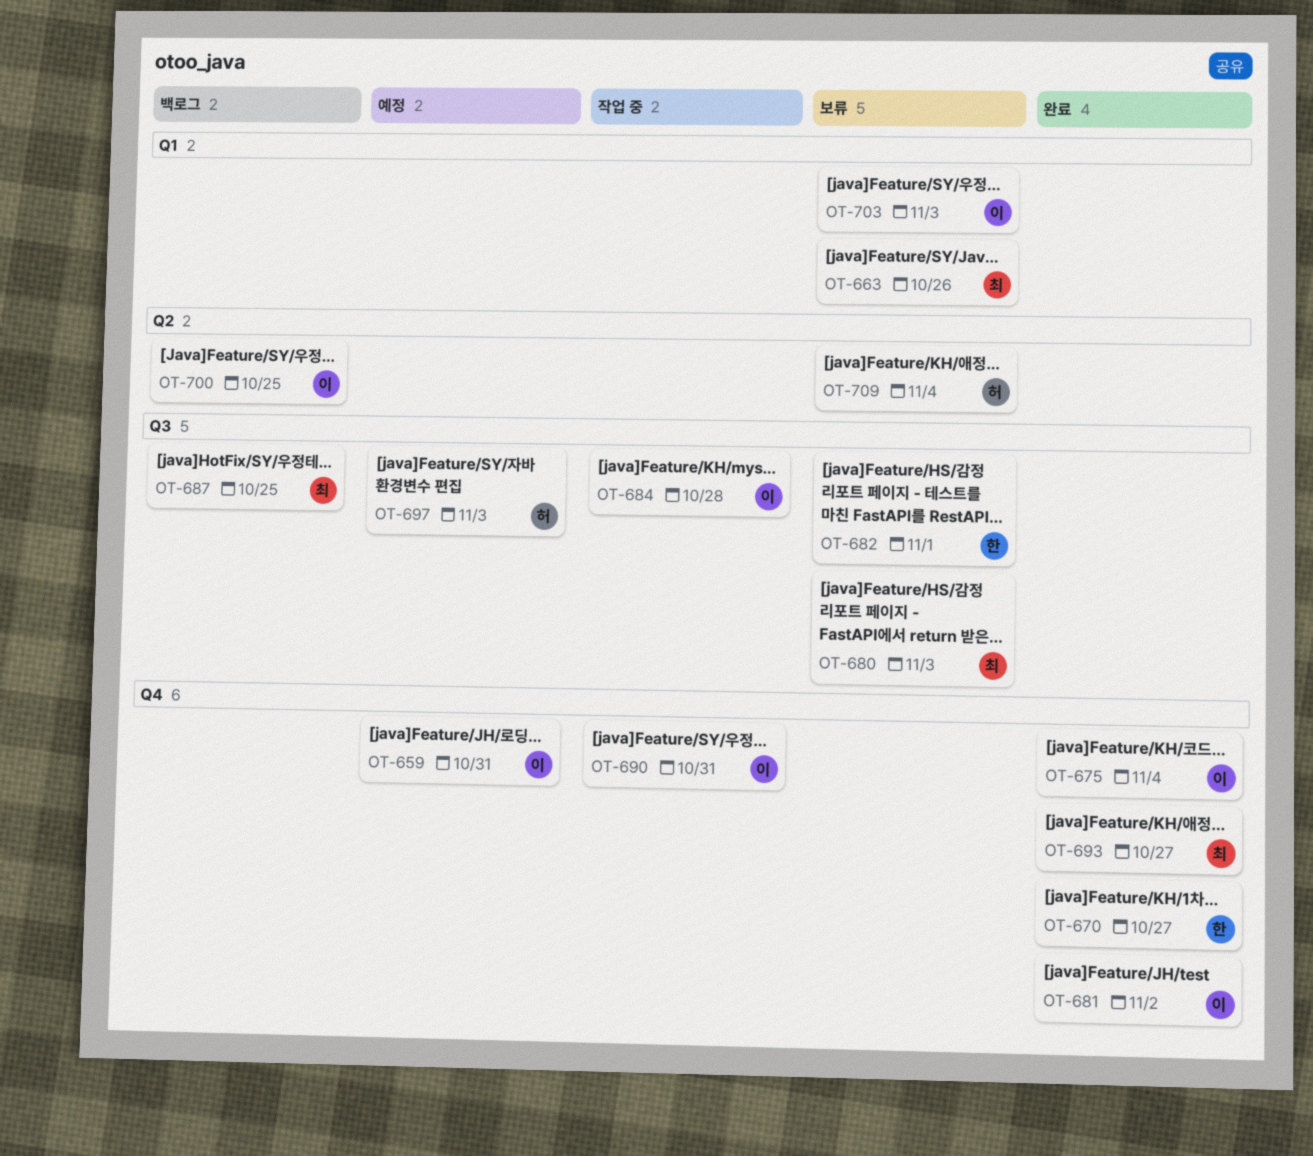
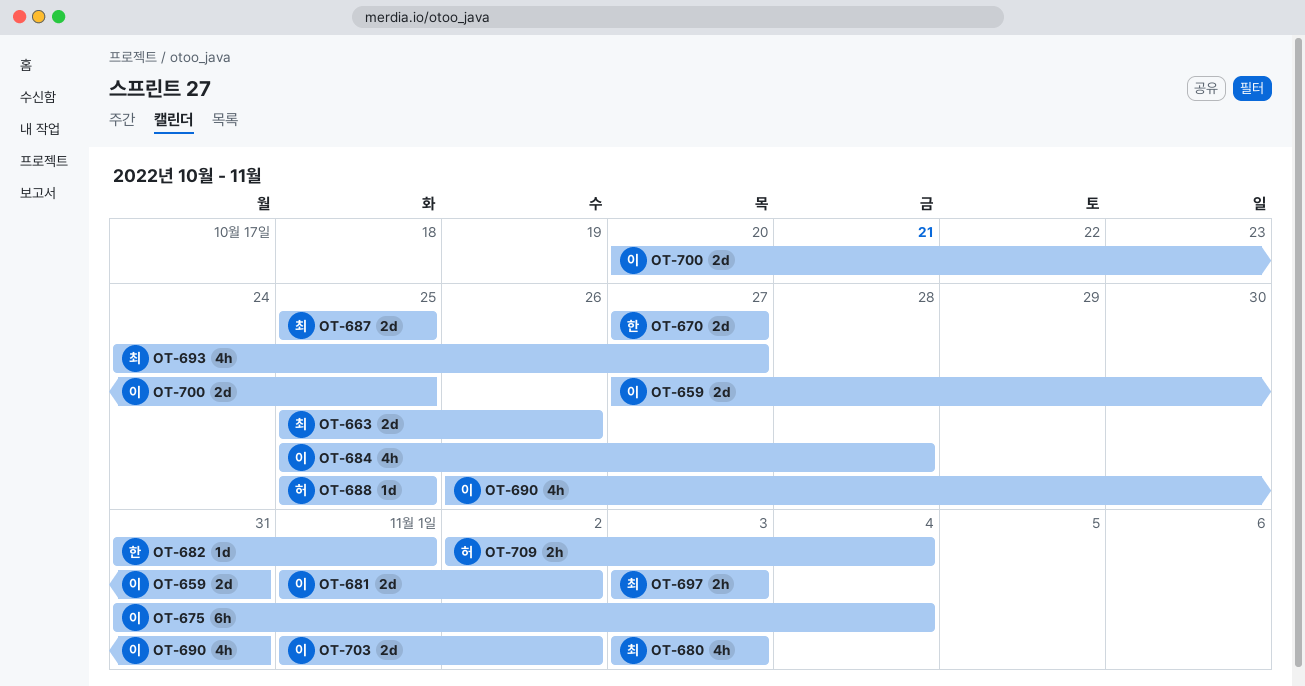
OT-688: none -> present
OT-697, owner: 허 -> 최
OT-703, due: Nov 3 -> Nov 2

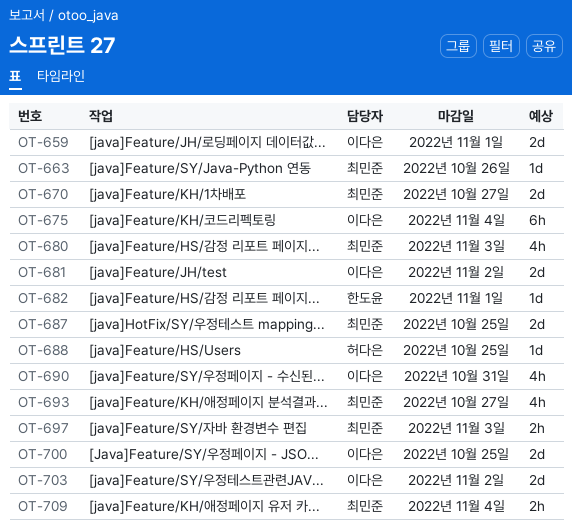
OT-659, due: Oct 31 -> Nov 1
OT-663, estimate: 2d -> 1d
OT-670, owner: 한도윤 -> 최민준
OT-684: present -> none
OT-709, owner: 허다은 -> 최민준

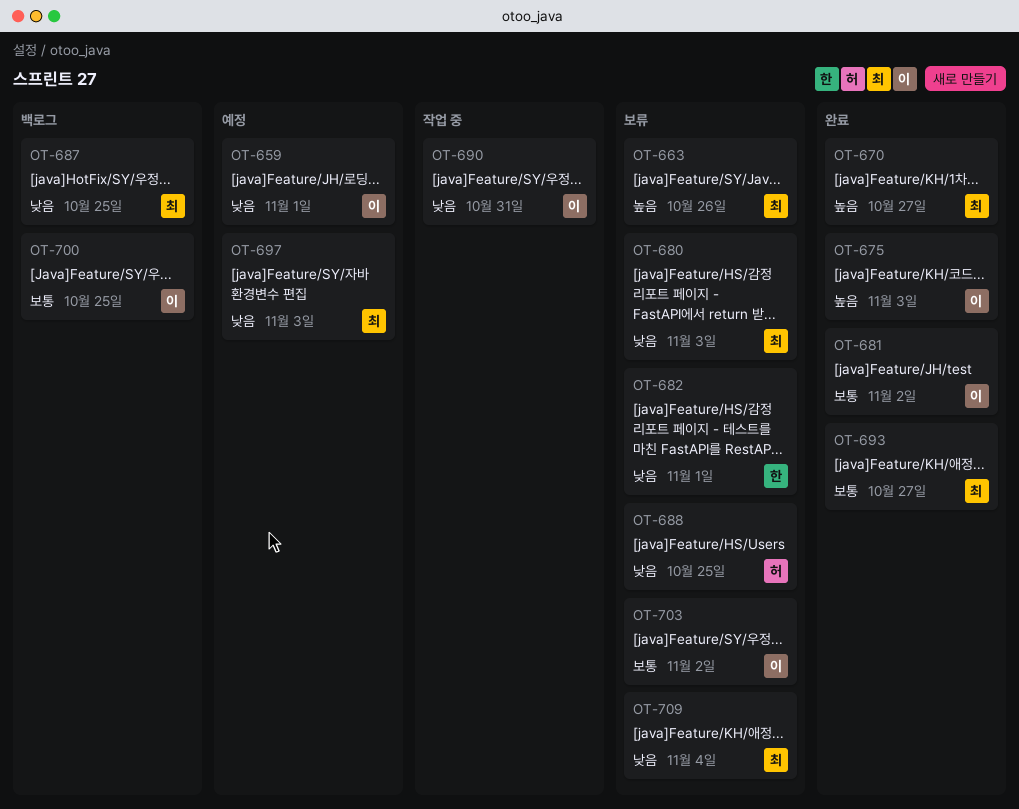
OT-675, due: Nov 4 -> Nov 3

